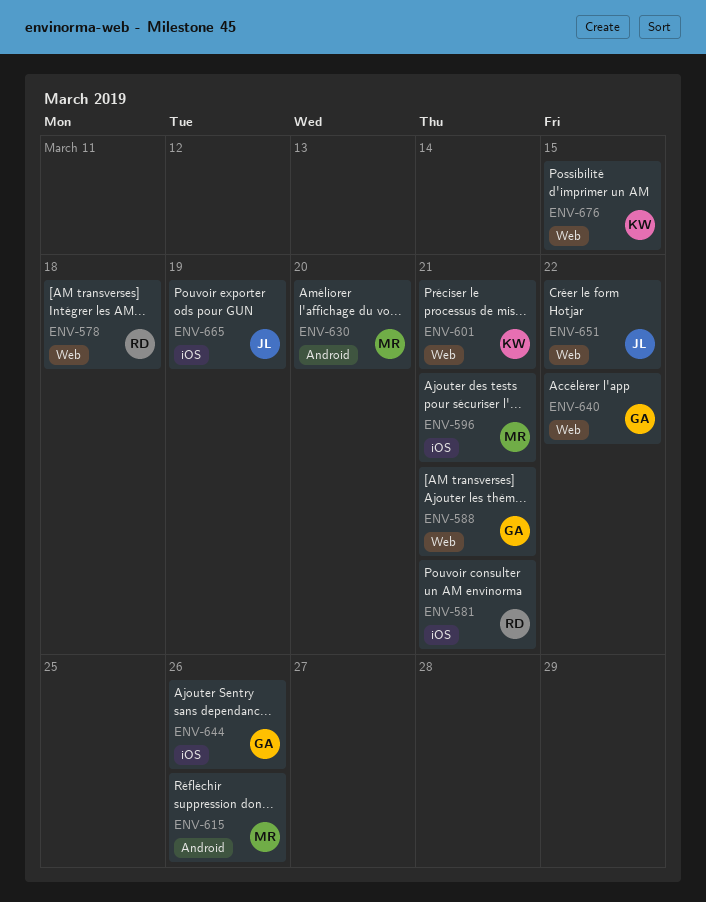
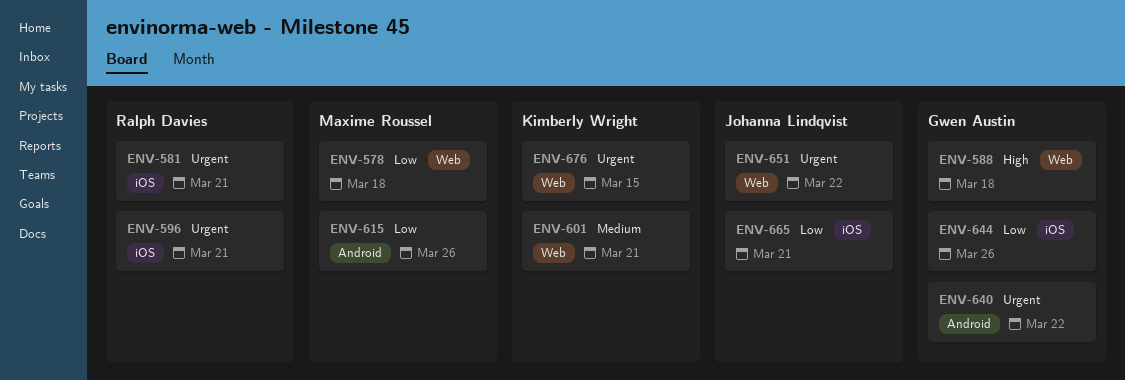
ENV-578, owner: Ralph Davies -> Maxime Roussel
ENV-588, due: Mar 21 -> Mar 18
ENV-596, owner: Maxime Roussel -> Ralph Davies
ENV-630: present -> none
ENV-640, label: Web -> Android
ENV-665, due: Mar 19 -> Mar 21

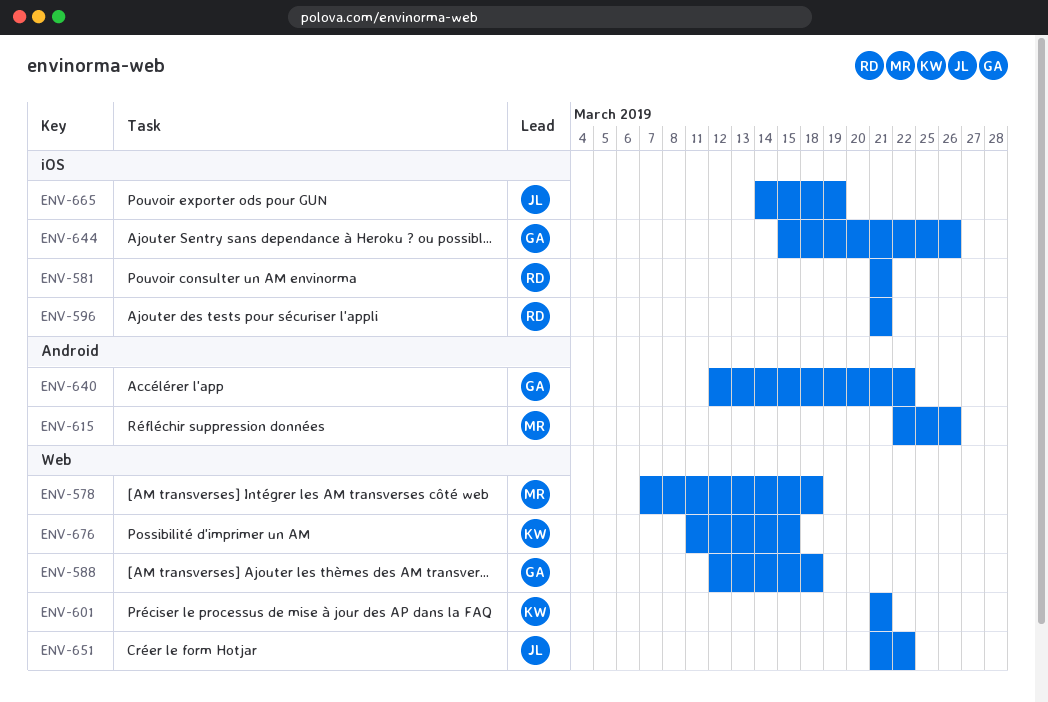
ENV-665, due: Mar 21 -> Mar 19

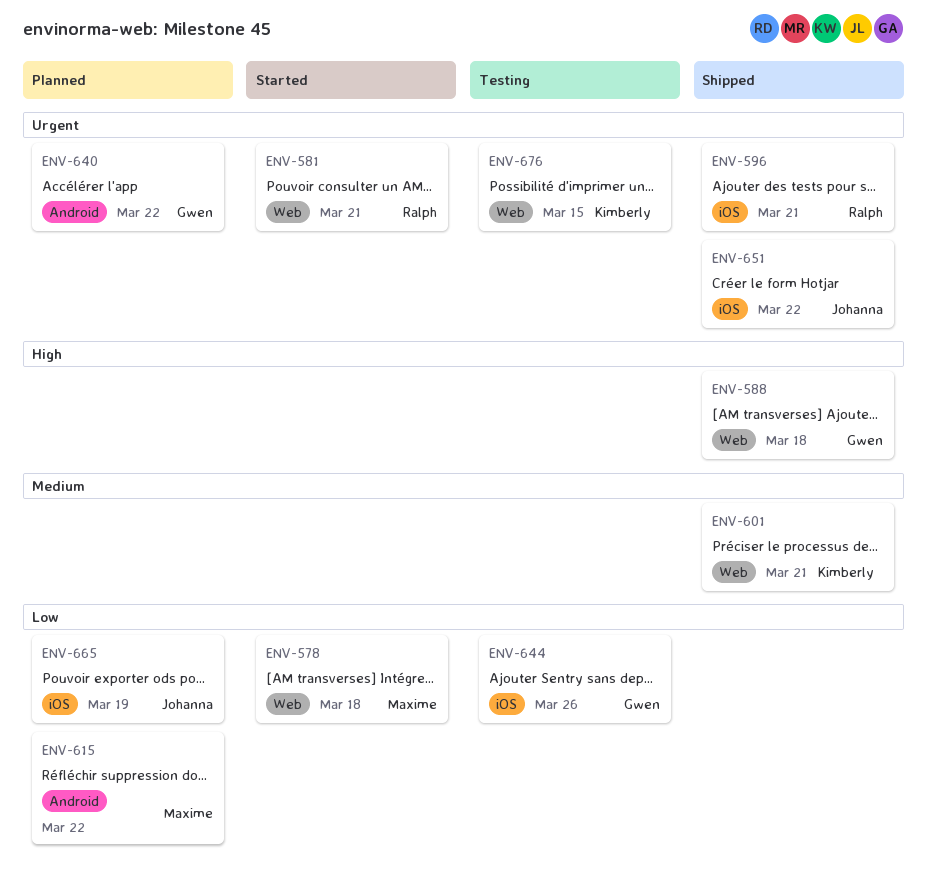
ENV-581, label: iOS -> Web
ENV-615, due: Mar 26 -> Mar 22
ENV-651, label: Web -> iOS

